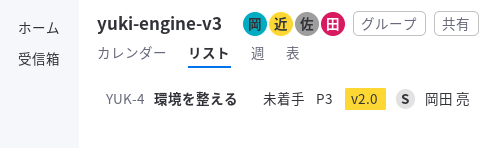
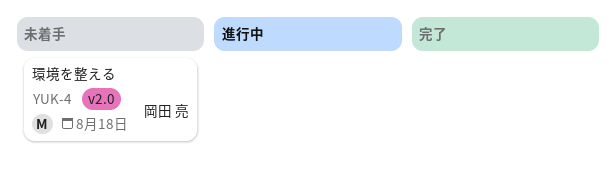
YUK-4, estimate: S -> M

